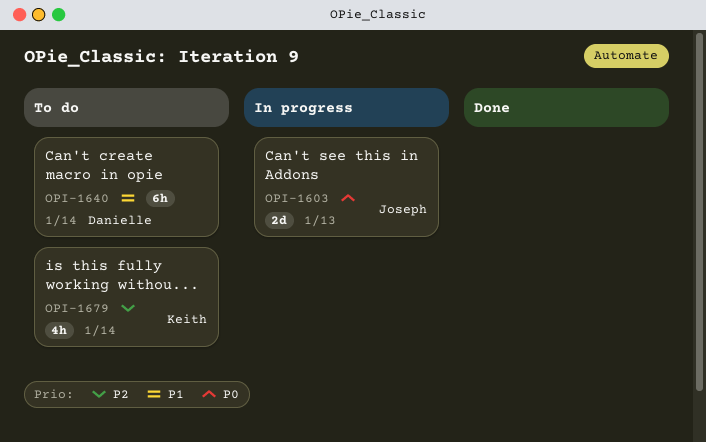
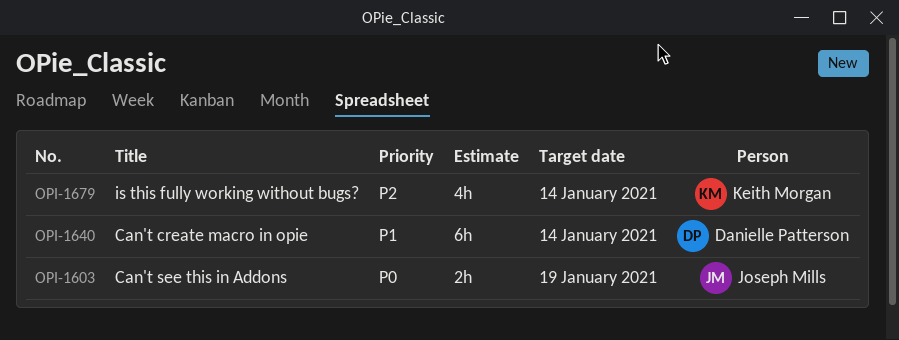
OPI-1603, estimate: 2d -> 2h
OPI-1603, due: Jan 13 -> Jan 19

